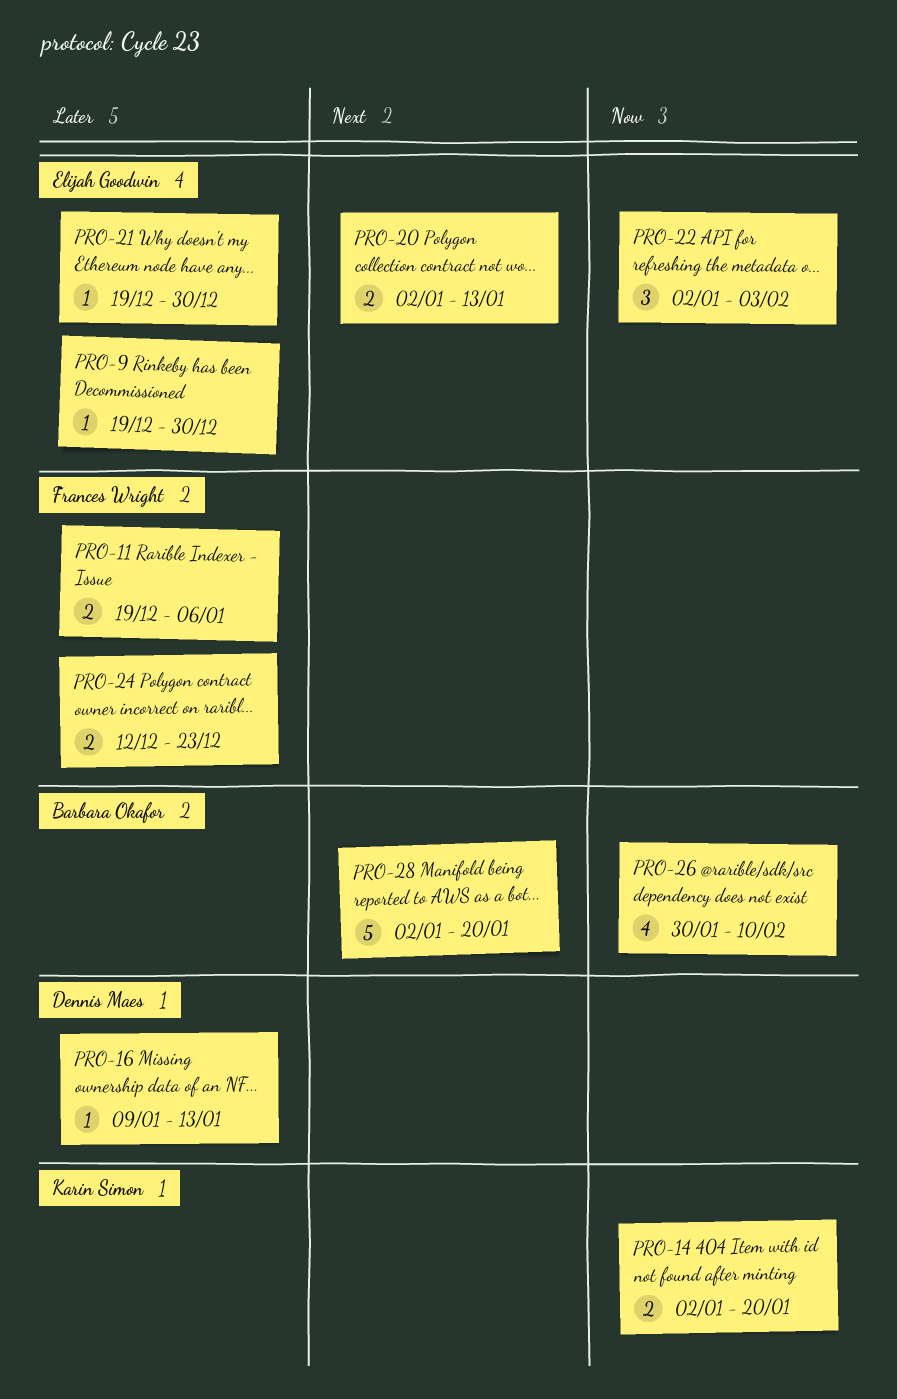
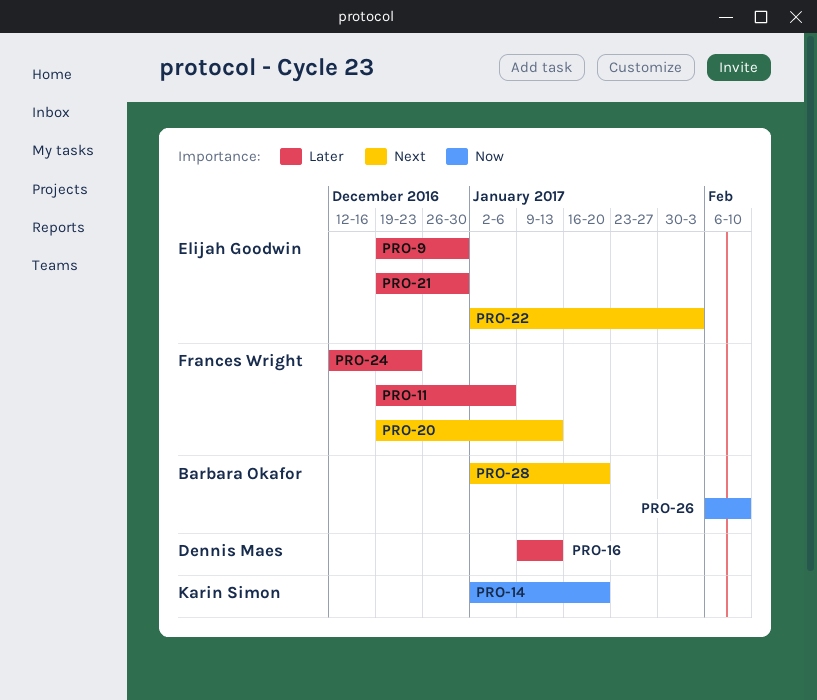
PRO-20, owner: Elijah Goodwin -> Frances Wright
PRO-20, start: Jan 2 -> Dec 19
PRO-22, priority: Now -> Next
PRO-26, start: Jan 30 -> Feb 6

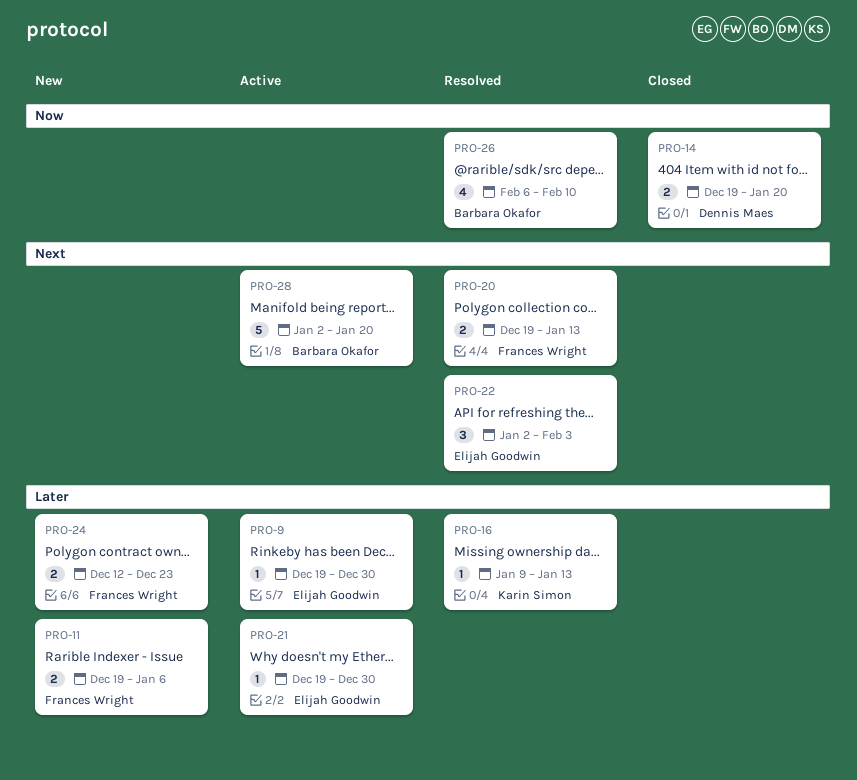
PRO-14, owner: Karin Simon -> Dennis Maes
PRO-14, start: Jan 2 -> Dec 19
PRO-16, owner: Dennis Maes -> Karin Simon

